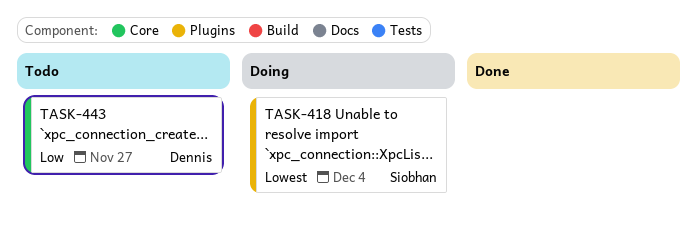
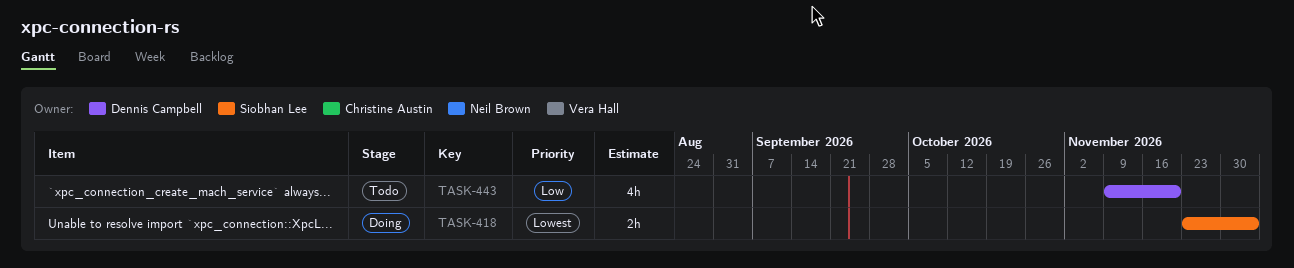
TASK-443, due: Nov 27 -> Nov 20

